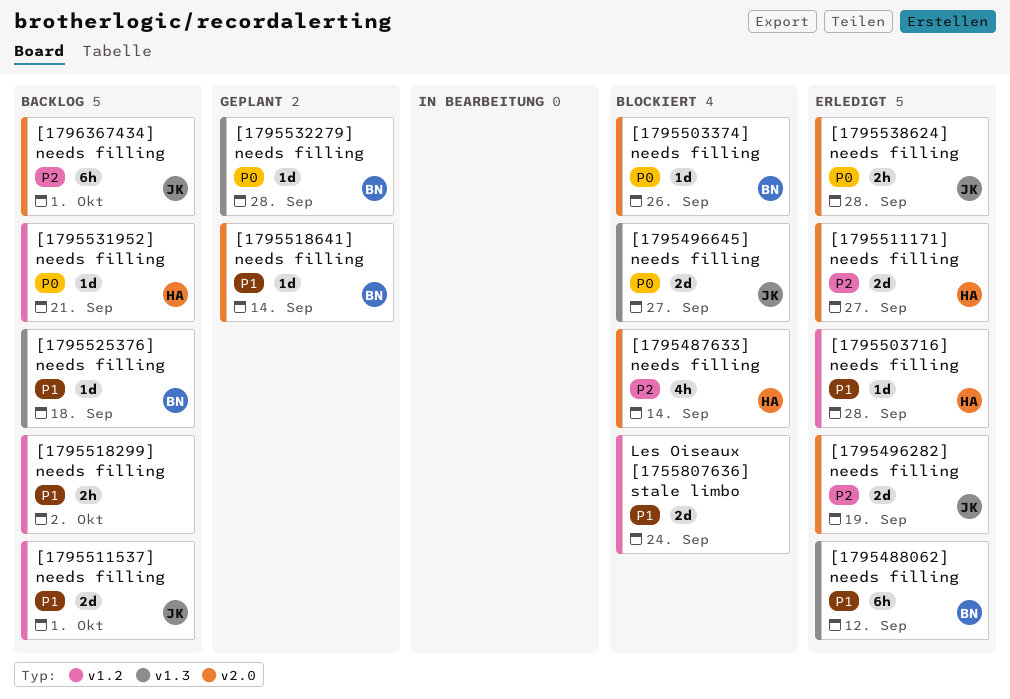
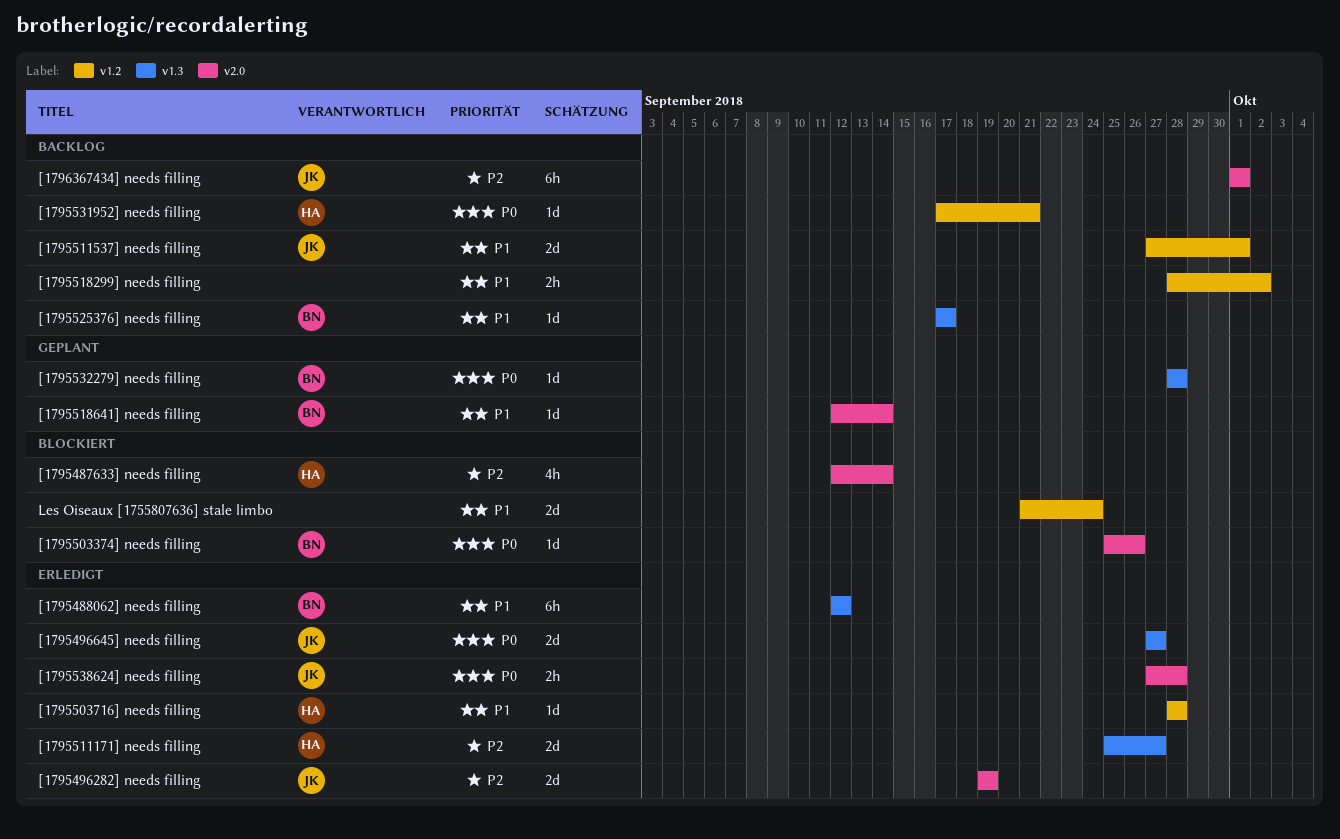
[1795496645] needs filling, status: Blockiert -> Erledigt
[1795511171] needs filling, label: v2.0 -> v1.3
[1795525376] needs filling, due: Sep 18 -> Sep 17

